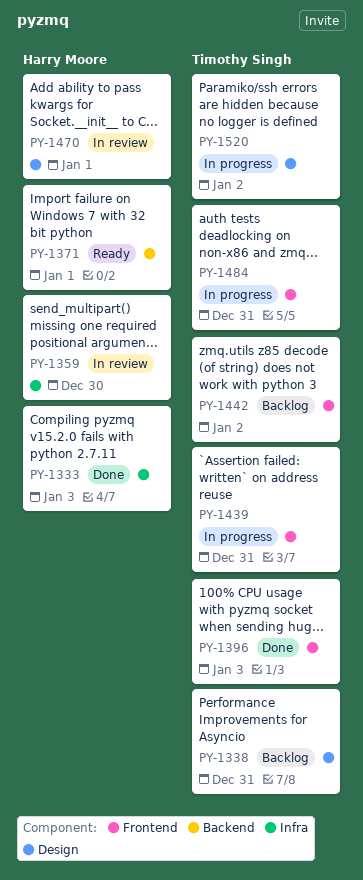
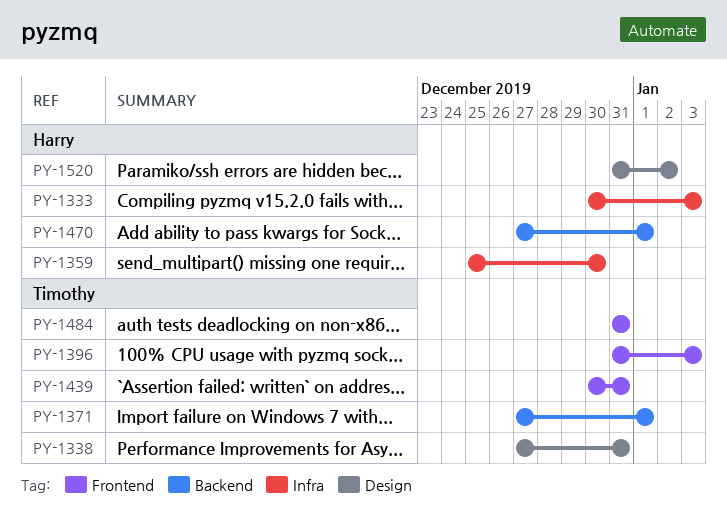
PY-1371, owner: Harry Moore -> Timothy Singh
PY-1442: present -> none
PY-1470, label: Design -> Backend
PY-1520, owner: Timothy Singh -> Harry Moore

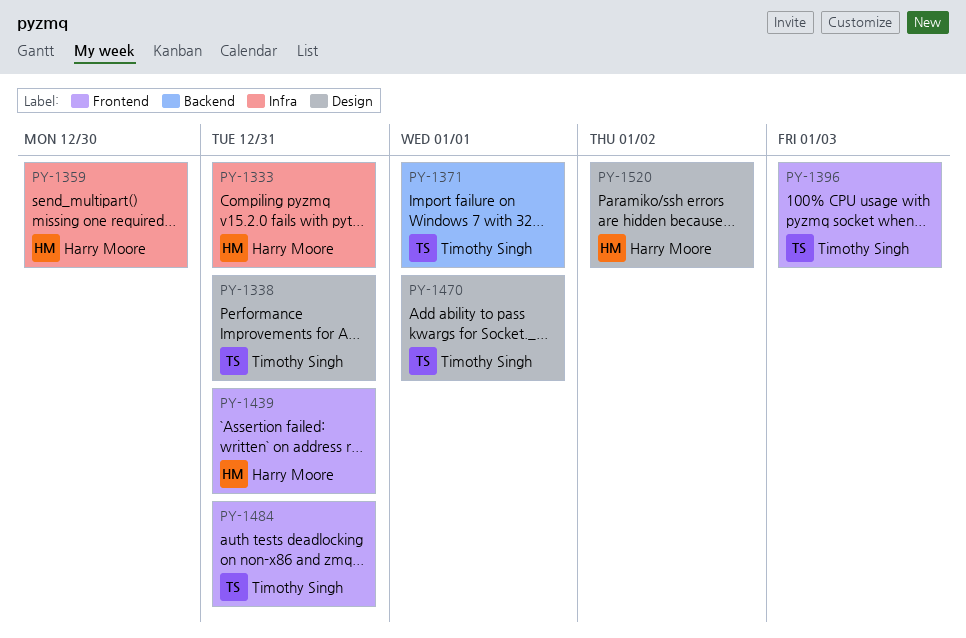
PY-1333, due: Jan 3 -> Dec 31
PY-1439, owner: Timothy Singh -> Harry Moore
PY-1470, owner: Harry Moore -> Timothy Singh
PY-1470, label: Backend -> Design

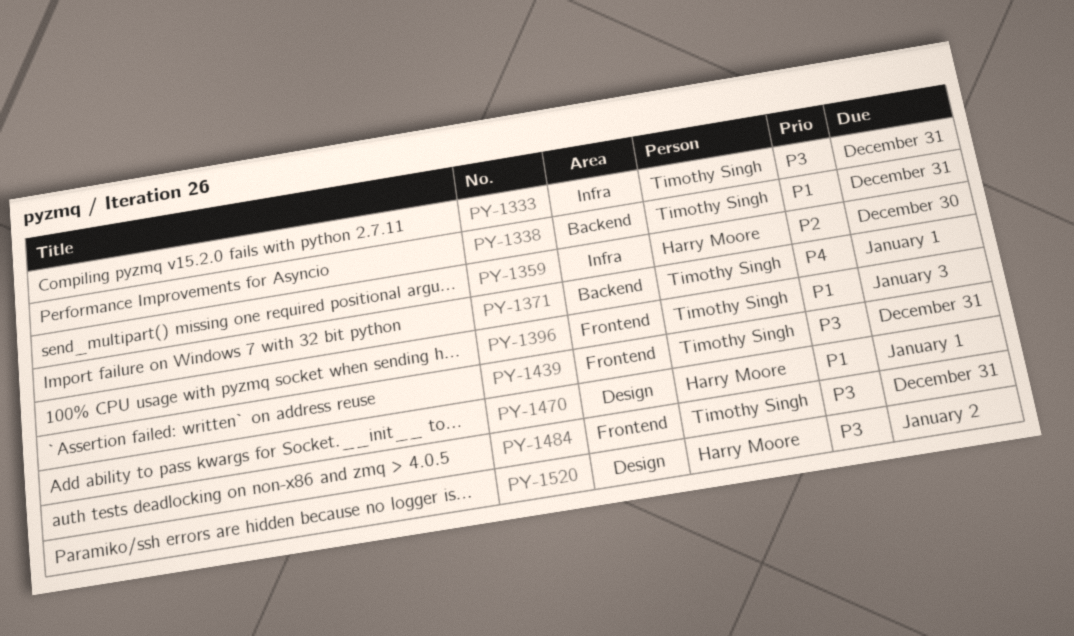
PY-1333, owner: Harry Moore -> Timothy Singh
PY-1338, label: Design -> Backend
PY-1439, owner: Harry Moore -> Timothy Singh
PY-1470, owner: Timothy Singh -> Harry Moore

